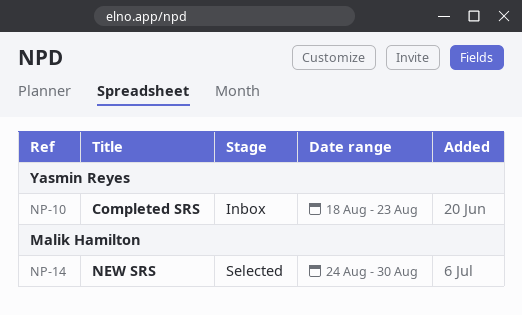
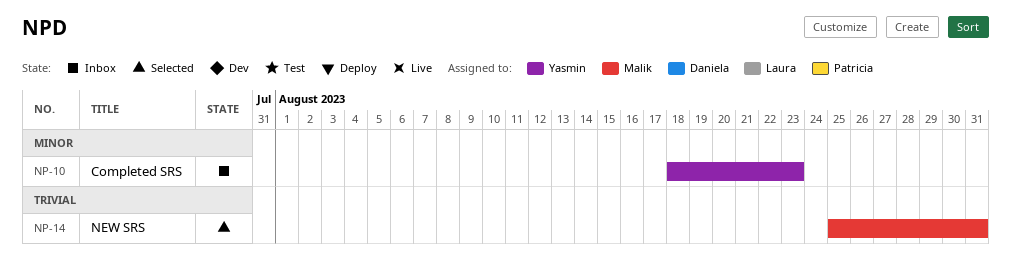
NP-14, start: Aug 24 -> Aug 25
NP-14, due: Aug 30 -> Aug 31

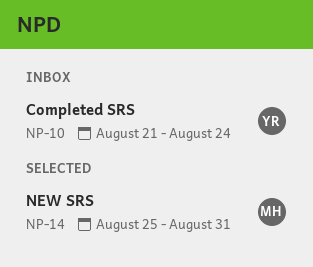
NP-10, start: Aug 18 -> Aug 21
NP-10, due: Aug 23 -> Aug 24

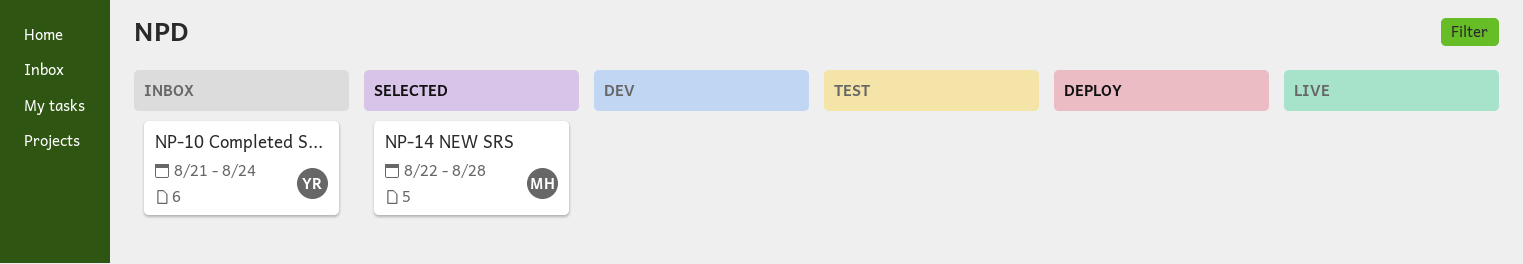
NP-14, start: Aug 25 -> Aug 22
NP-14, due: Aug 31 -> Aug 28

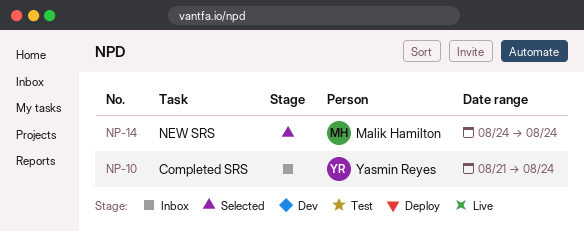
NP-14, start: Aug 22 -> Aug 24
NP-14, due: Aug 28 -> Aug 24

